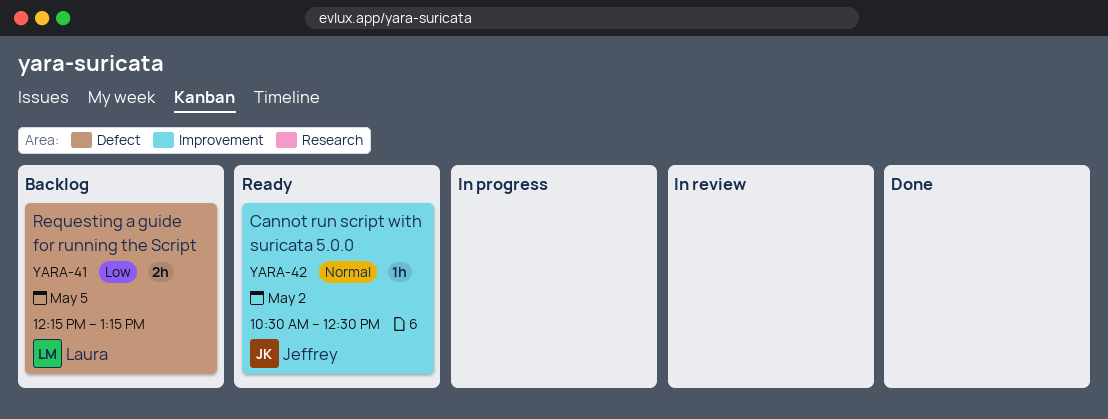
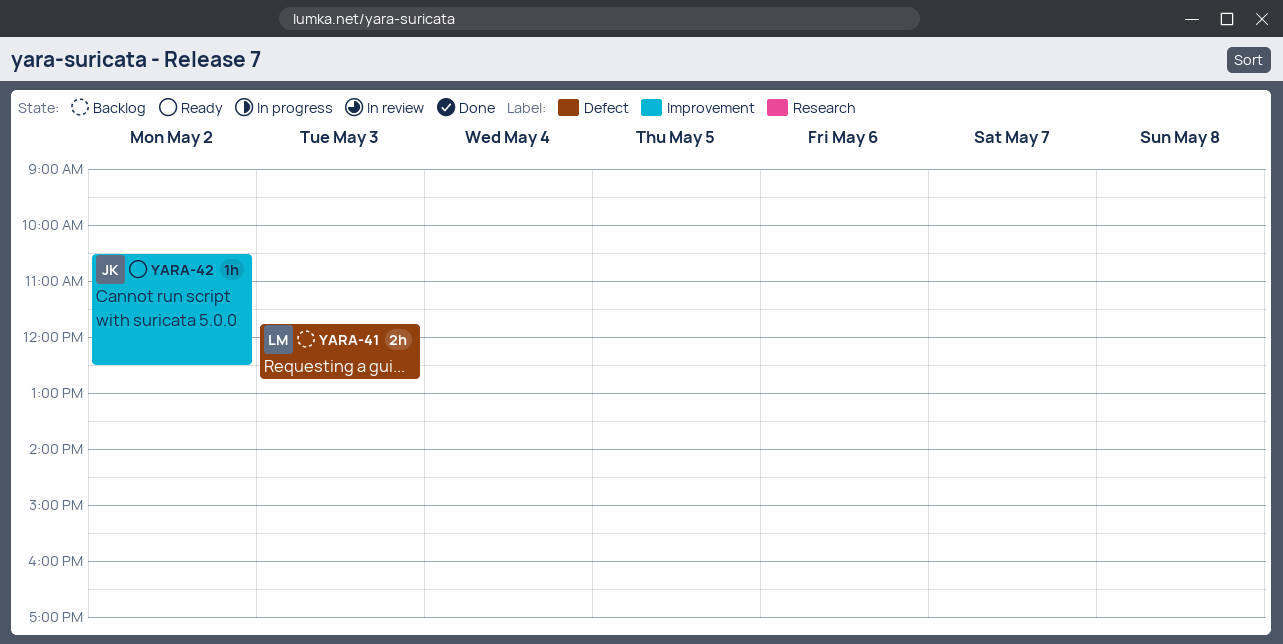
YARA-41, day: May 5 -> May 3
YARA-41, begins: 12:15 -> 11:45
YARA-41, ends: 13:15 -> 12:45

